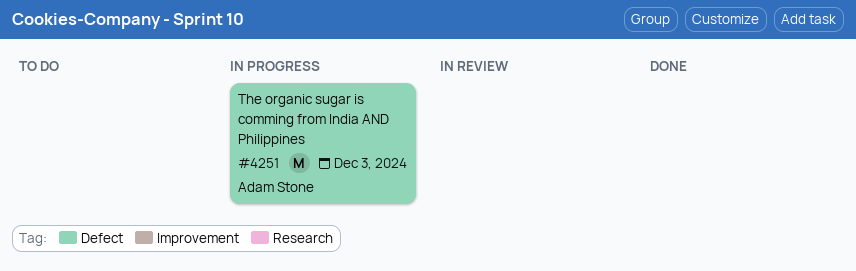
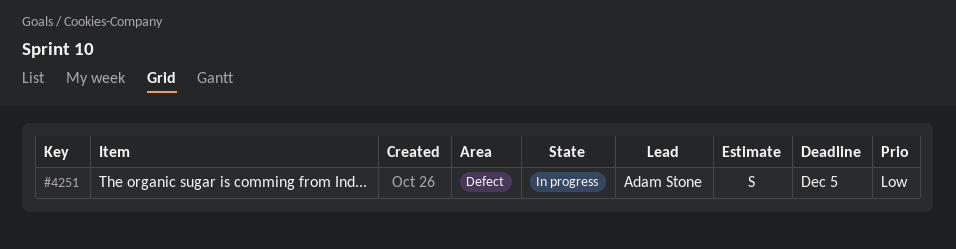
#4251, estimate: M -> S
#4251, due: Dec 3 -> Dec 5

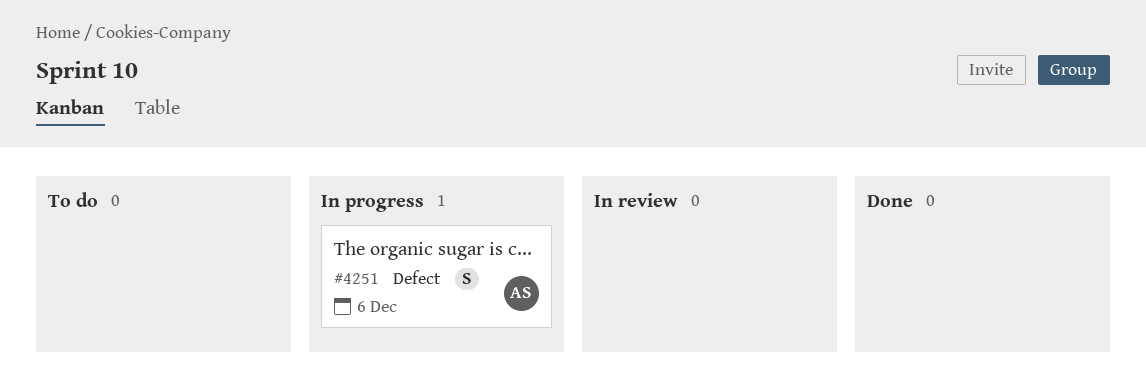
#4251, due: Dec 5 -> Dec 6

